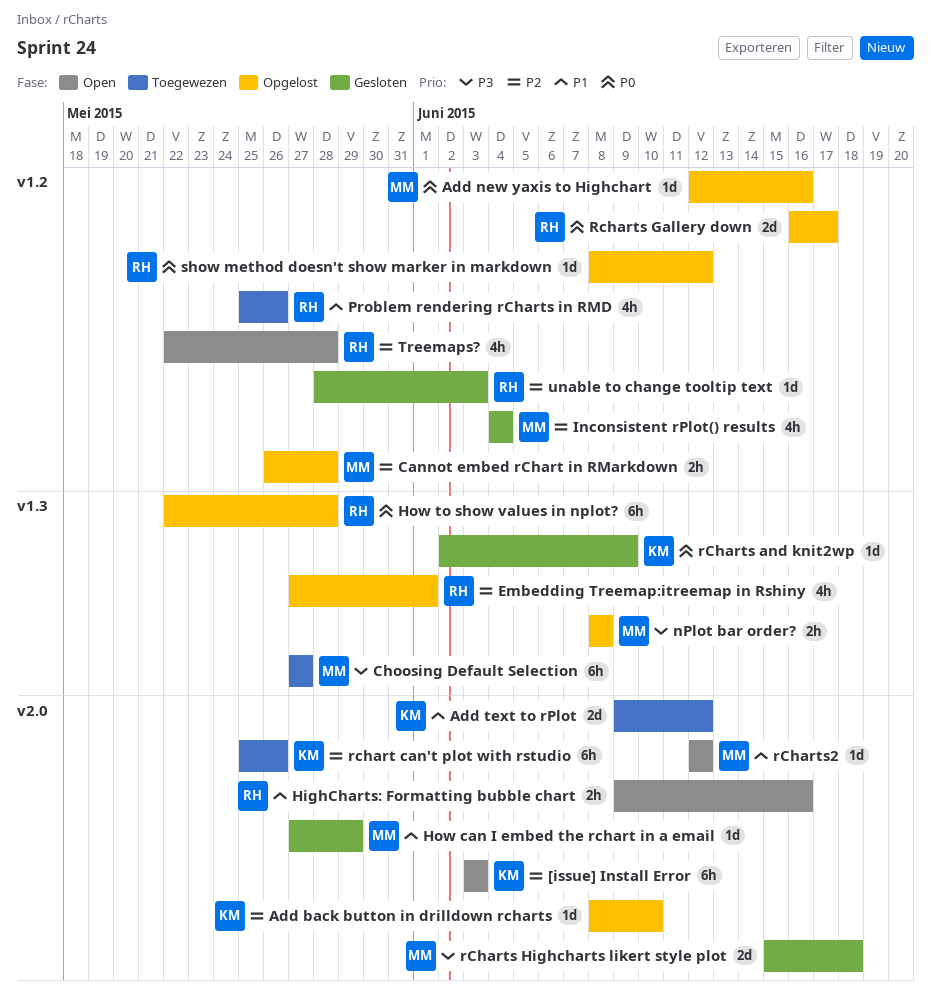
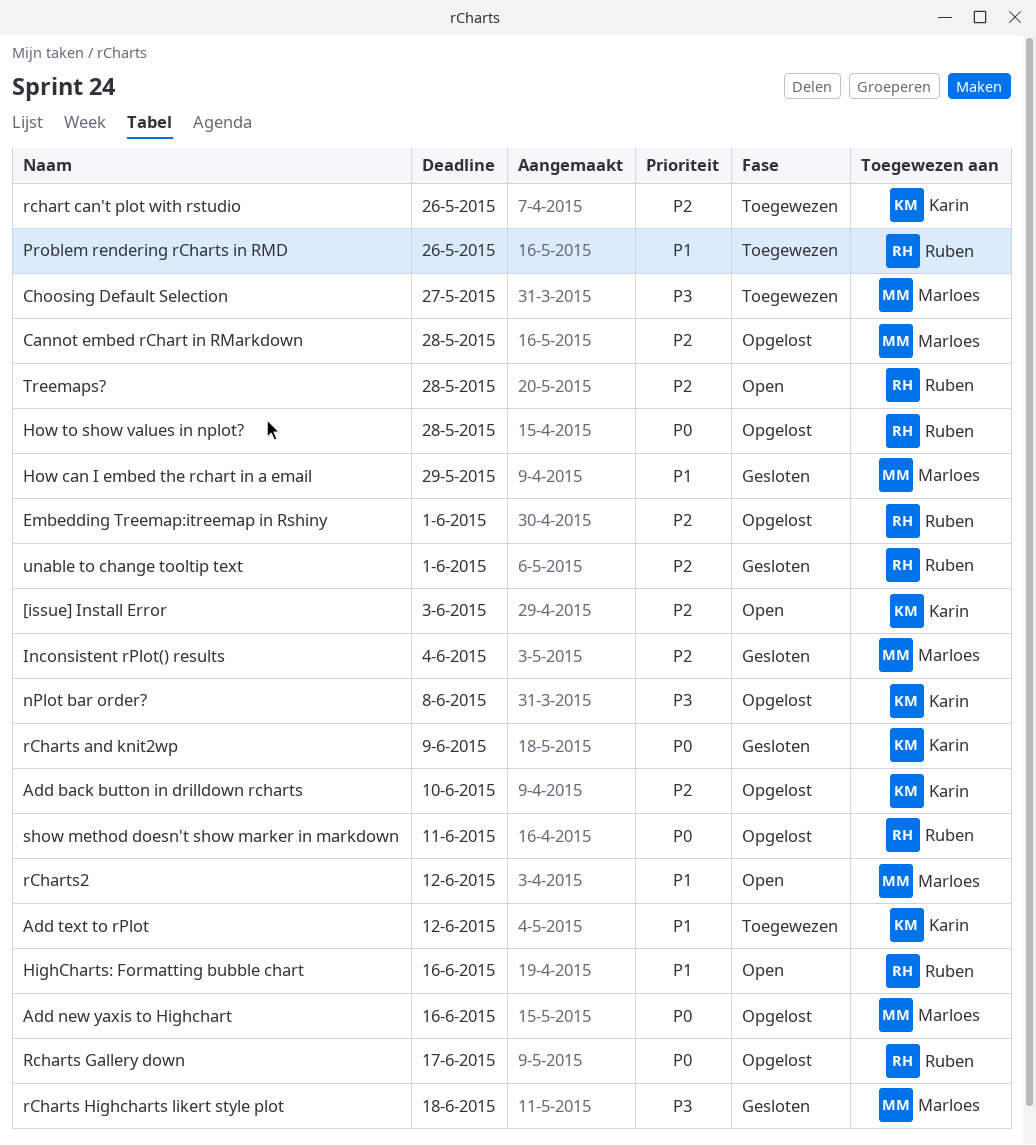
nPlot bar order?, owner: Marloes -> Karin
show method doesn't show marker in markdown, due: Jun 12 -> Jun 11
unable to change tooltip text, due: Jun 3 -> Jun 1

